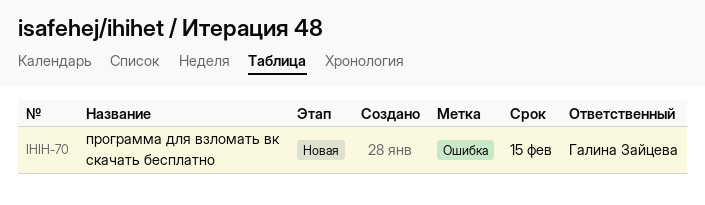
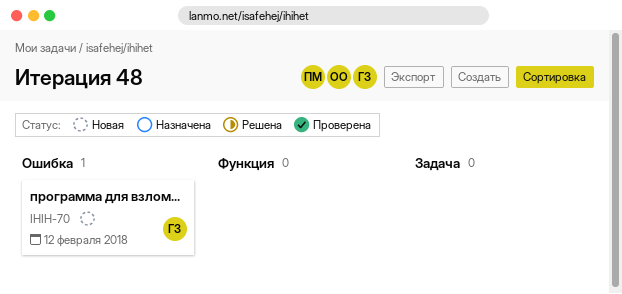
IHIH-70, due: Feb 15 -> Feb 12

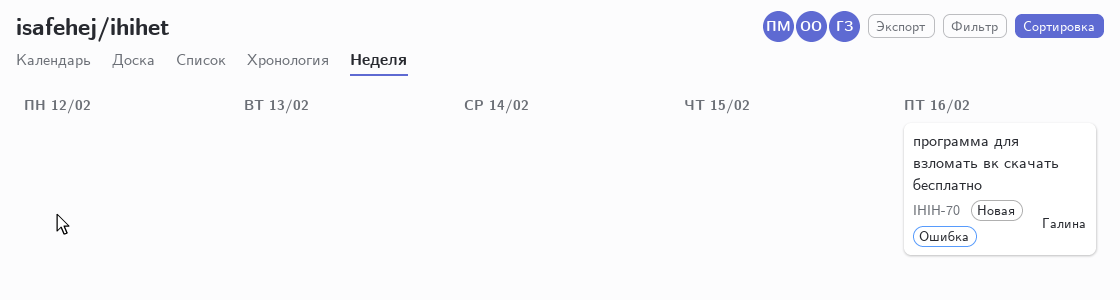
IHIH-70, due: Feb 12 -> Feb 16

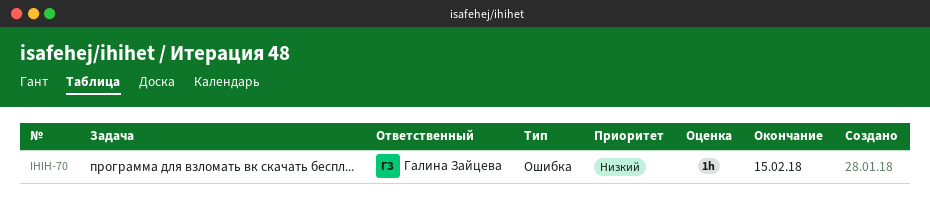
IHIH-70, due: Feb 16 -> Feb 15

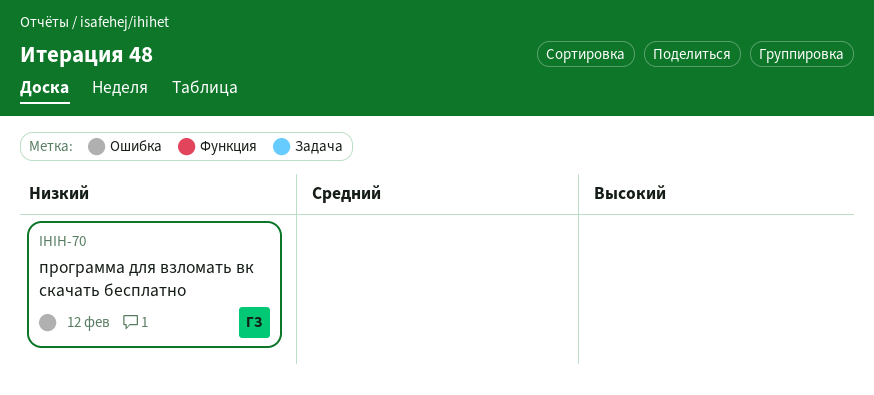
IHIH-70, due: Feb 15 -> Feb 12

